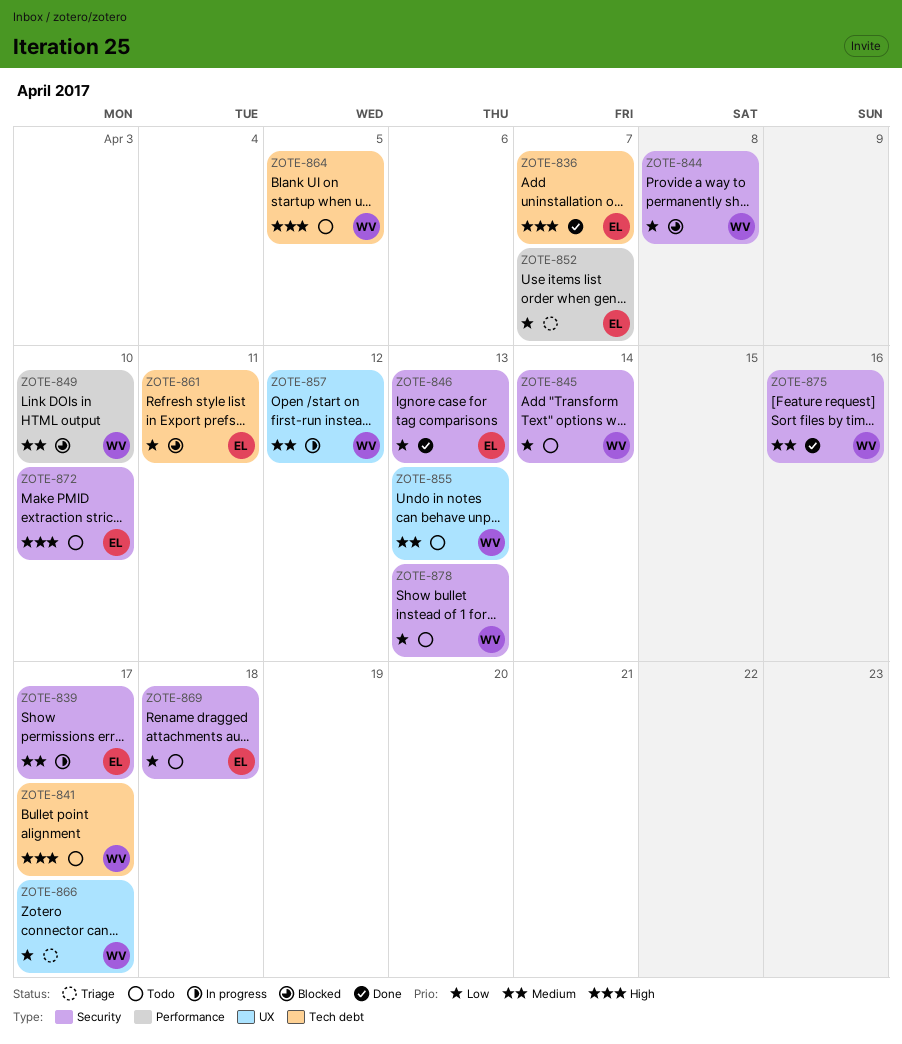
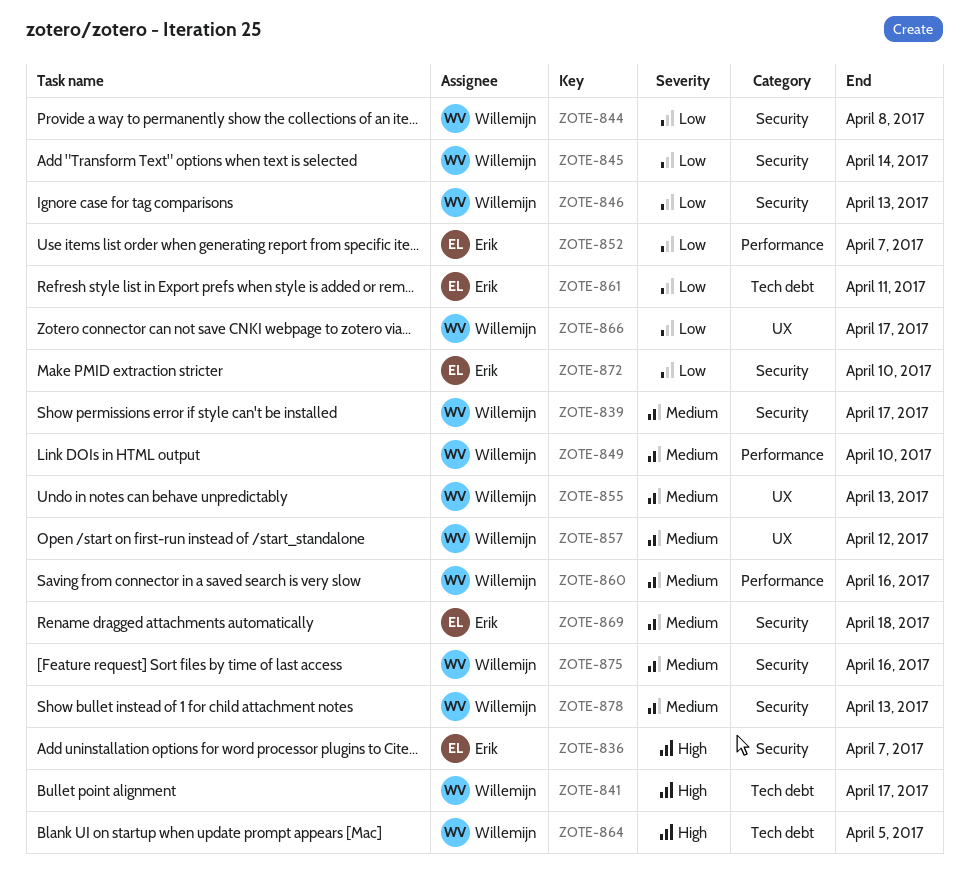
ZOTE-836, label: Tech debt -> Security
ZOTE-839, owner: Erik -> Willemijn
ZOTE-846, owner: Erik -> Willemijn
ZOTE-860: none -> present
ZOTE-869, priority: Low -> Medium
ZOTE-872, priority: High -> Low
ZOTE-878, priority: Low -> Medium

